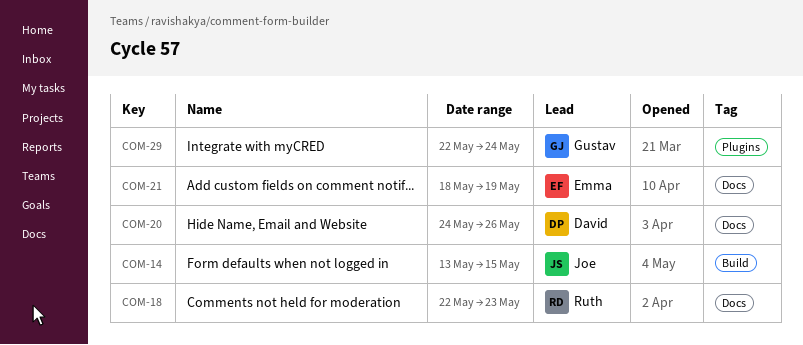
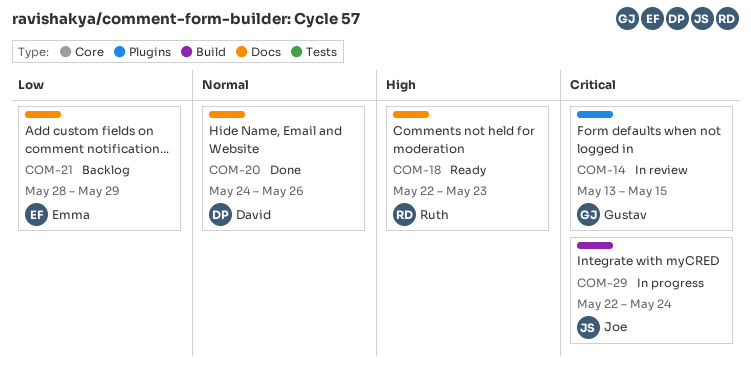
COM-14, owner: Joe -> Gustav
COM-14, label: Build -> Plugins
COM-21, start: May 18 -> May 28
COM-21, due: May 19 -> May 29
COM-29, owner: Gustav -> Joe
COM-29, label: Plugins -> Build

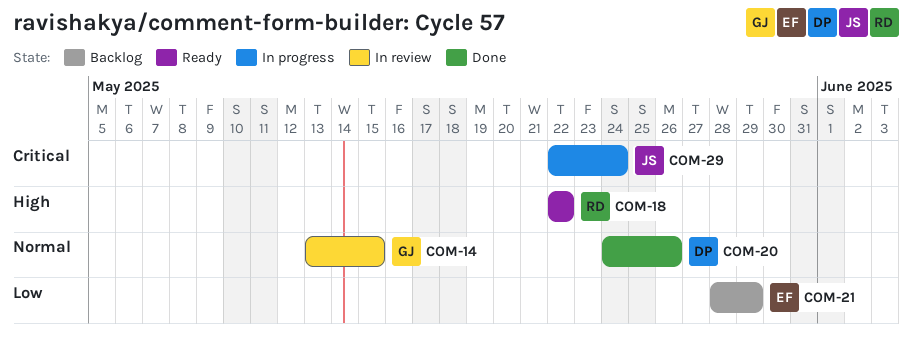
COM-14, priority: Critical -> Normal
COM-18, due: May 23 -> May 22

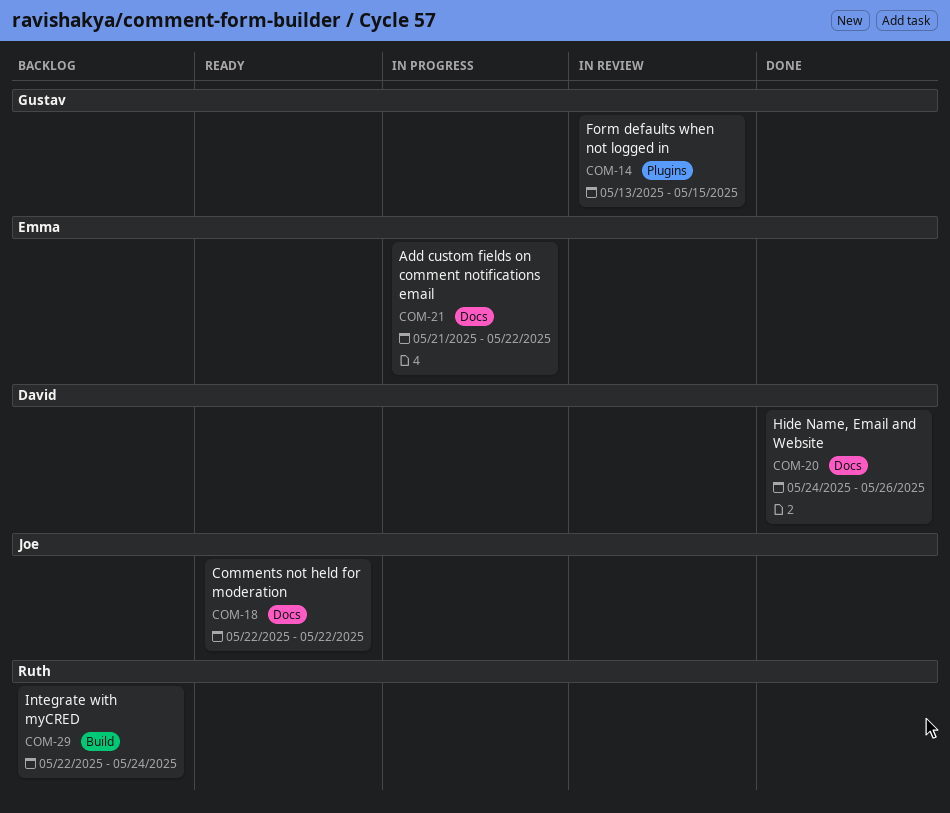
COM-18, owner: Ruth -> Joe
COM-21, status: Backlog -> In progress
COM-21, start: May 28 -> May 21
COM-21, due: May 29 -> May 22
COM-29, status: In progress -> Backlog
COM-29, owner: Joe -> Ruth

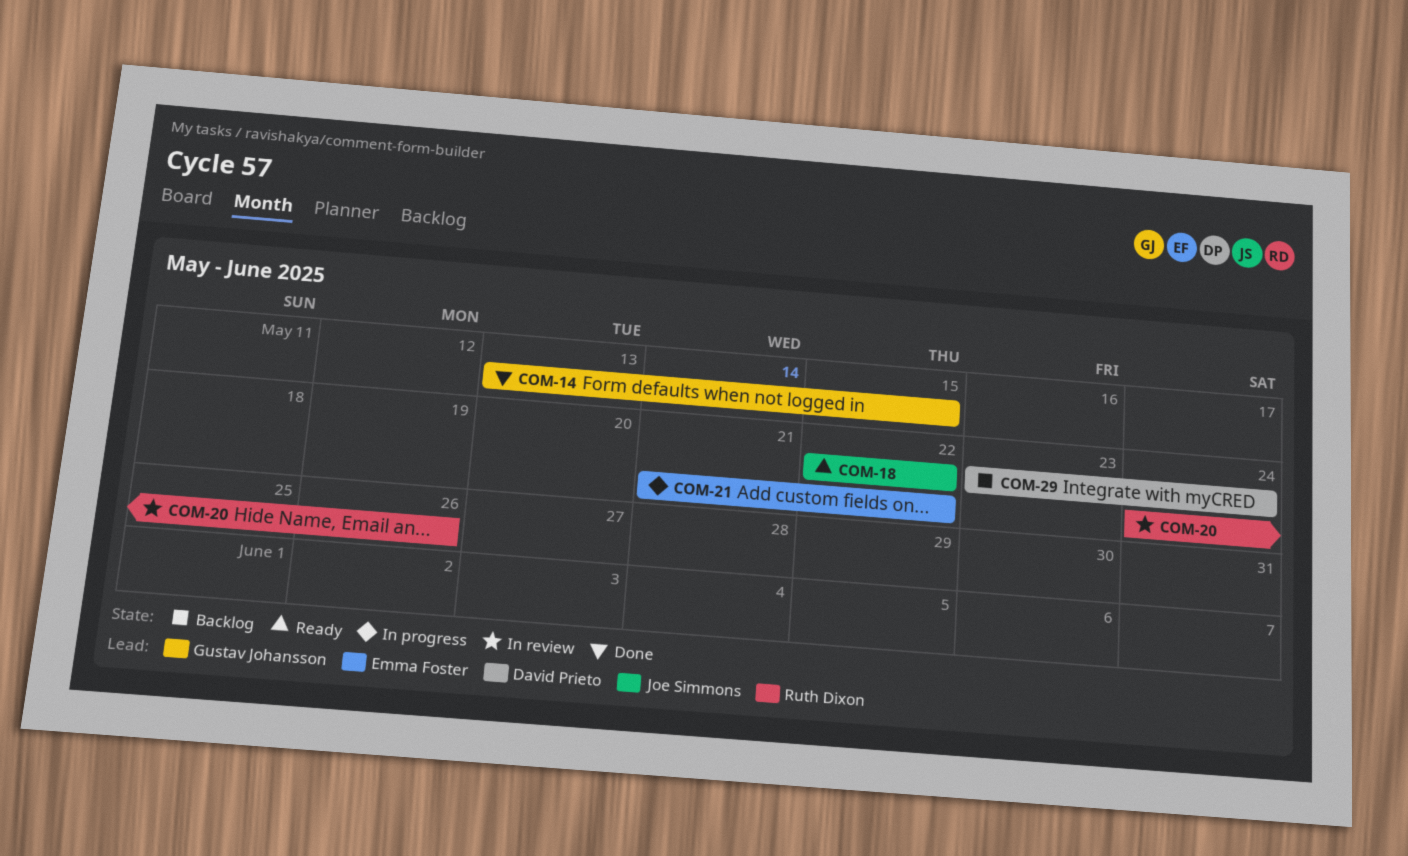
COM-14, status: In review -> Done
COM-20, status: Done -> In review
COM-20, owner: David Prieto -> Ruth Dixon
COM-29, owner: Ruth Dixon -> David Prieto
COM-29, start: May 22 -> May 23

